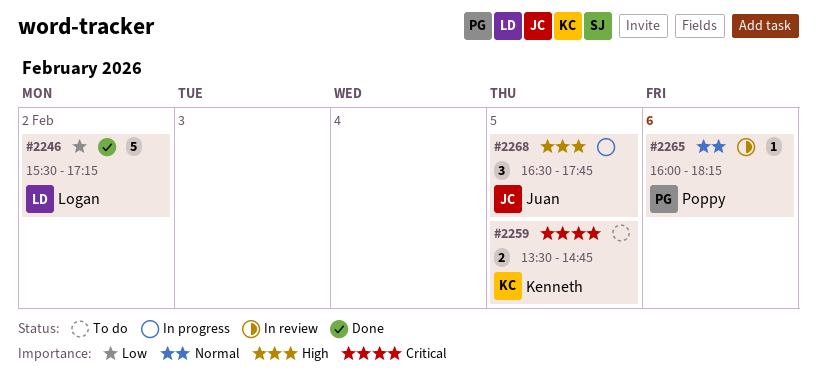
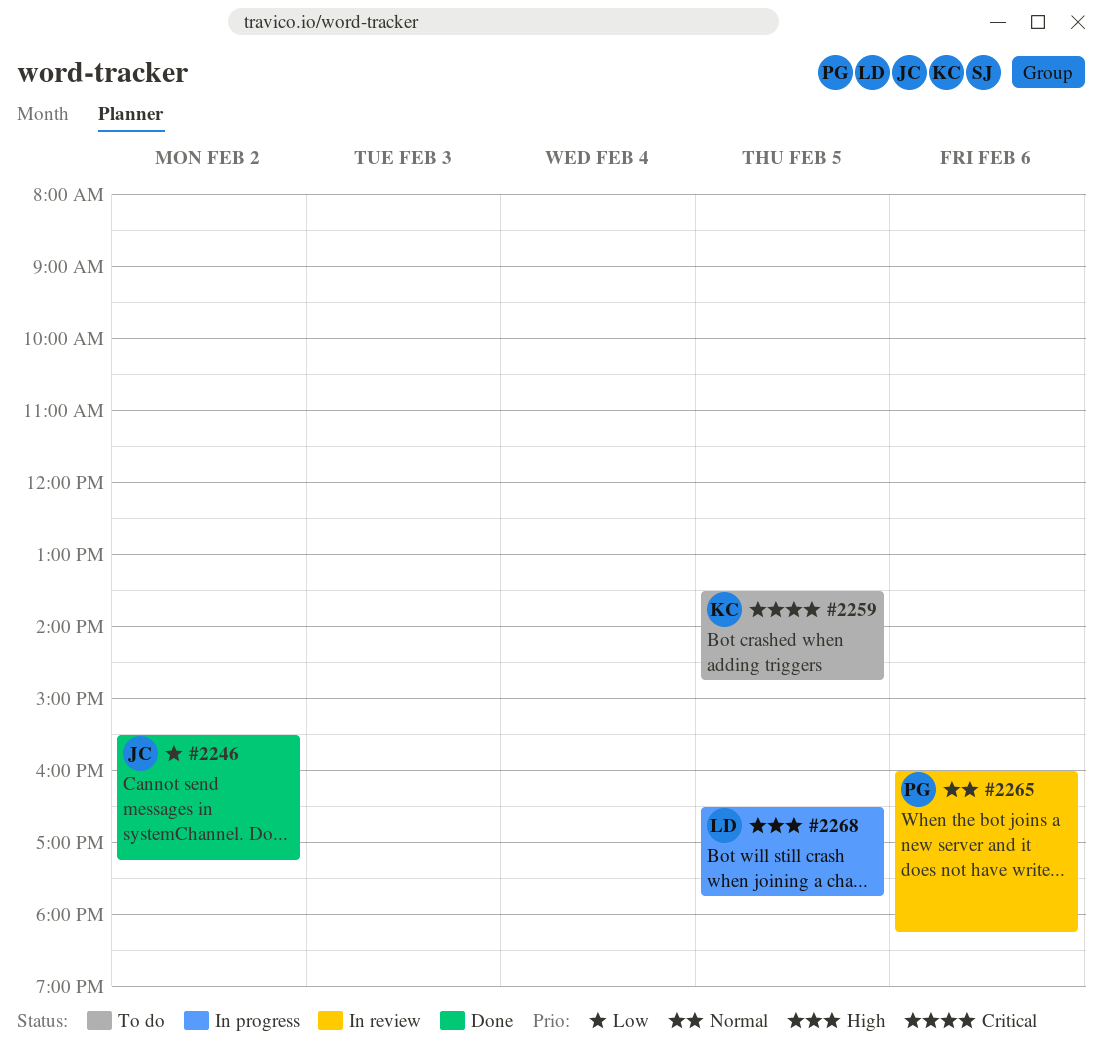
#2246, owner: Logan -> Juan
#2268, owner: Juan -> Logan

